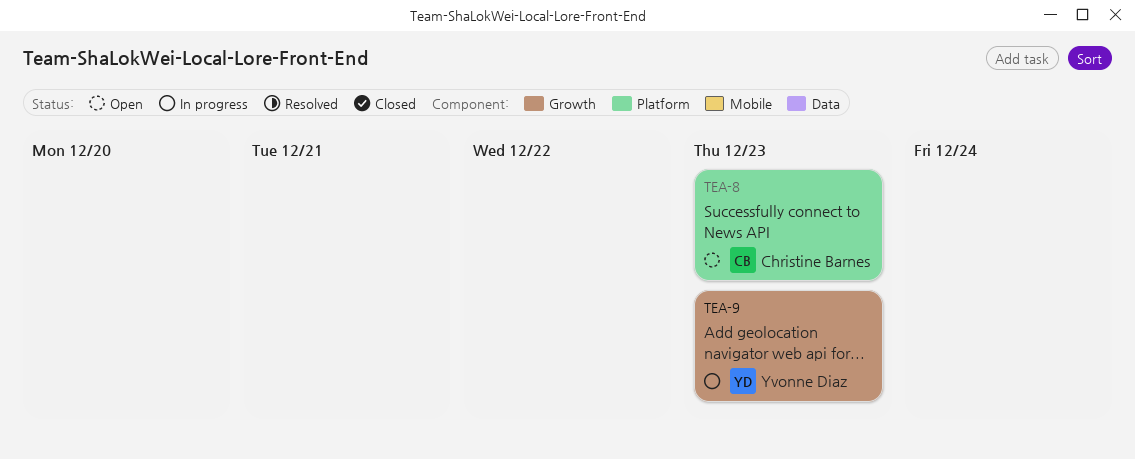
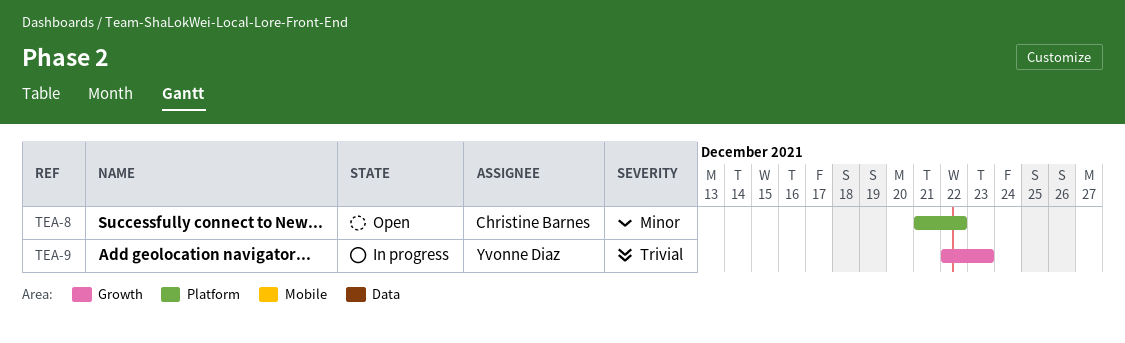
TEA-8, due: Dec 23 -> Dec 22

